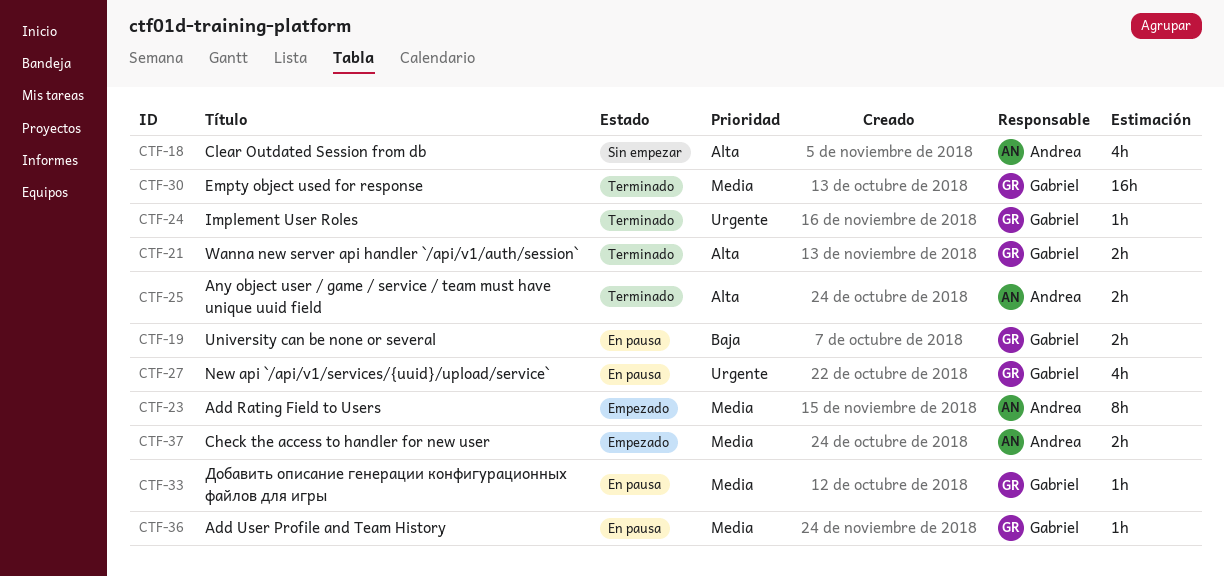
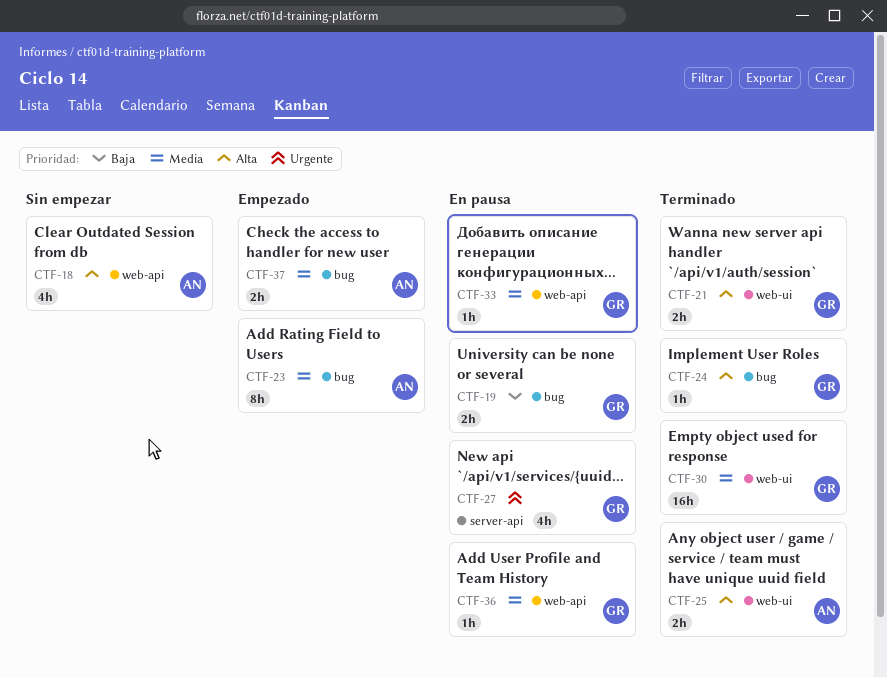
CTF-24, priority: Urgente -> Alta

